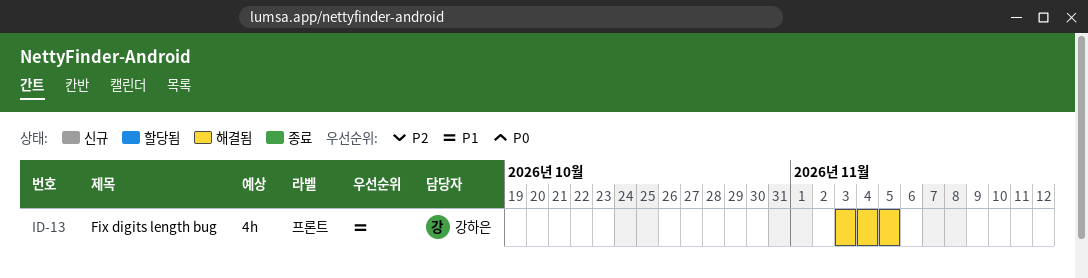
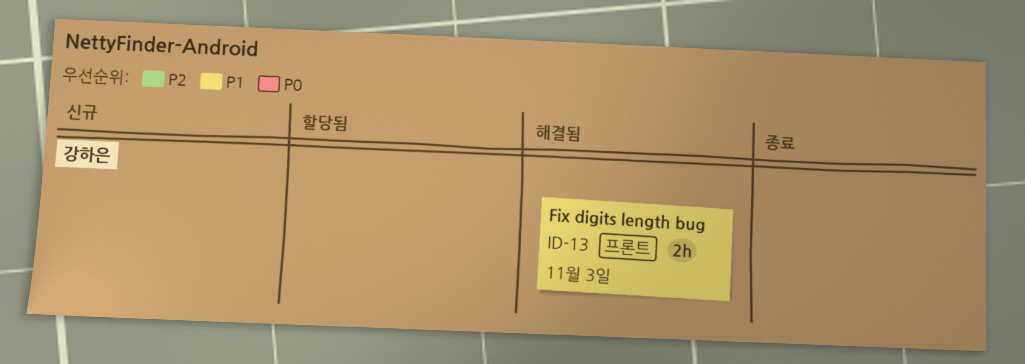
ID-13, estimate: 4h -> 2h
ID-13, due: Nov 5 -> Nov 3

